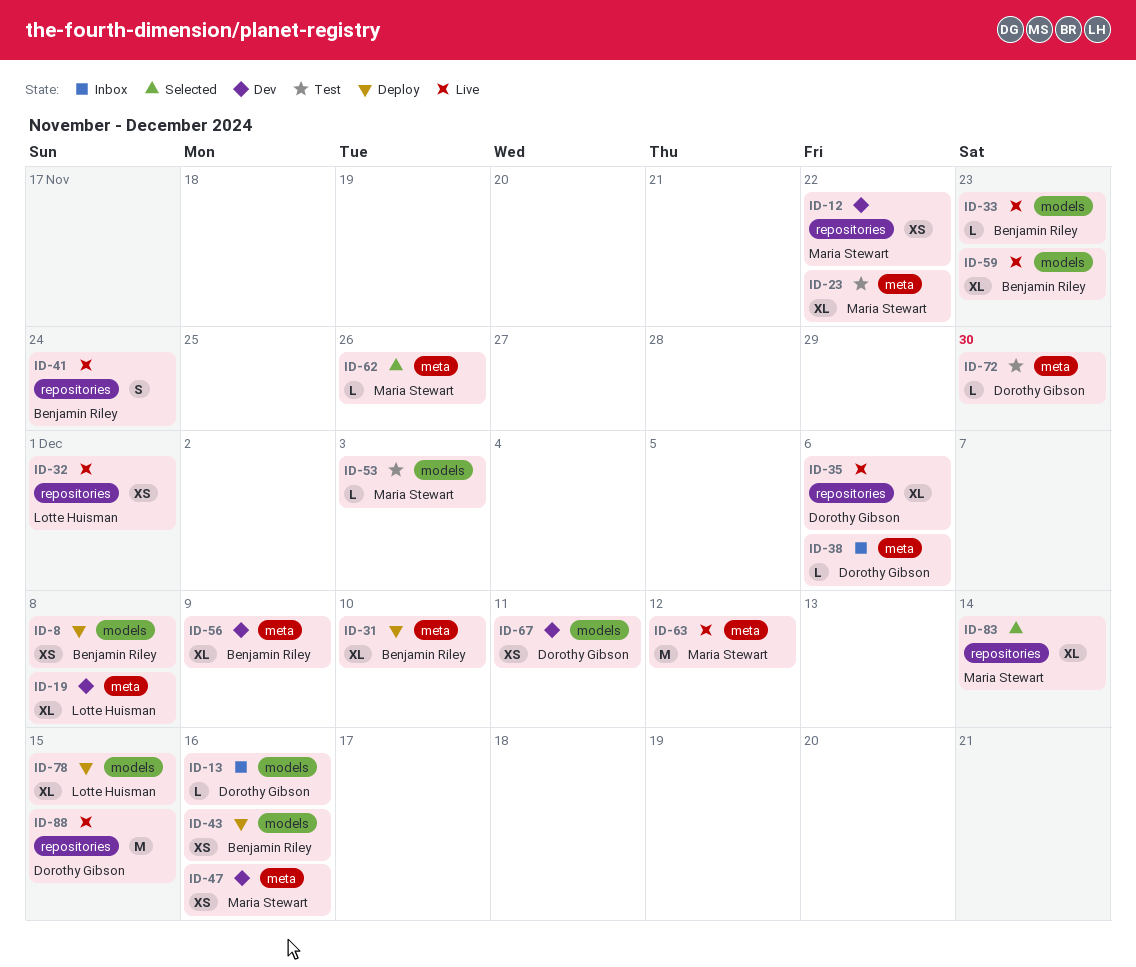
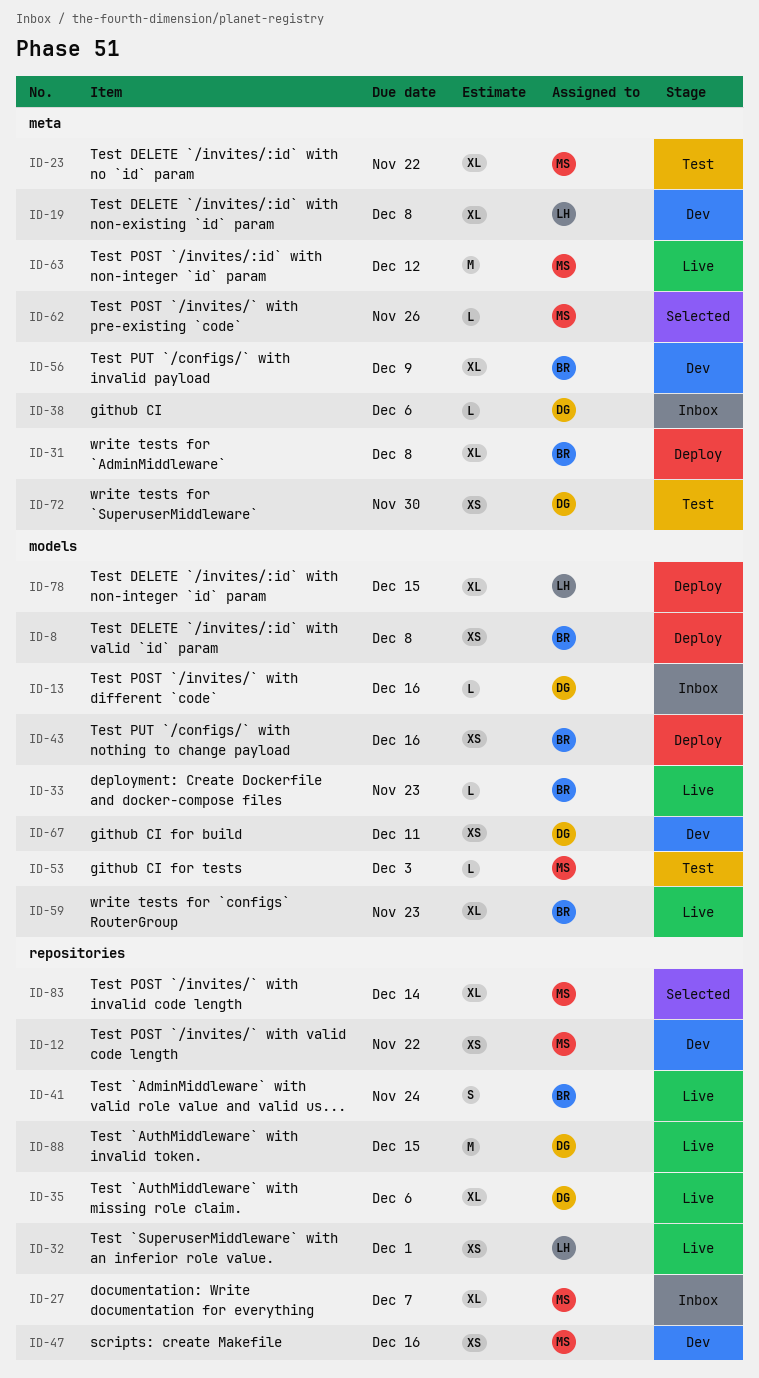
ID-27: none -> present
ID-31, due: Dec 10 -> Dec 8
ID-47, label: meta -> repositories
ID-72, estimate: L -> XS

